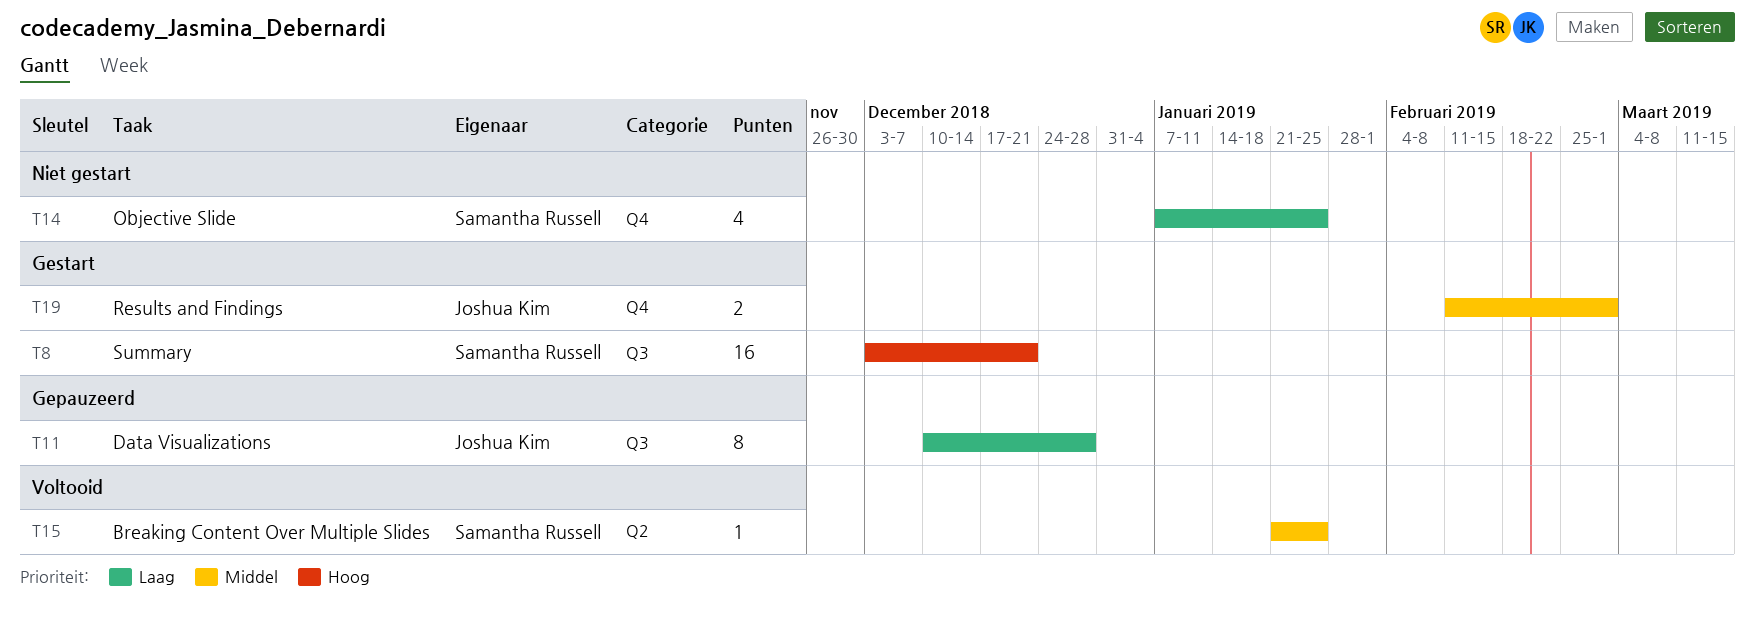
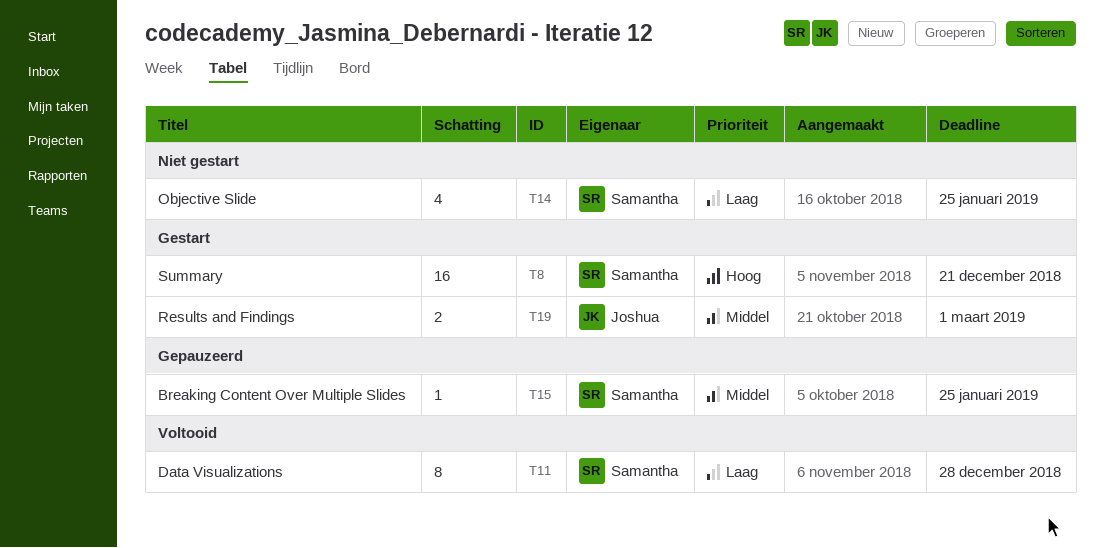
T11, status: Gepauzeerd -> Voltooid
T11, owner: Joshua Kim -> Samantha Russell
T15, status: Voltooid -> Gepauzeerd

